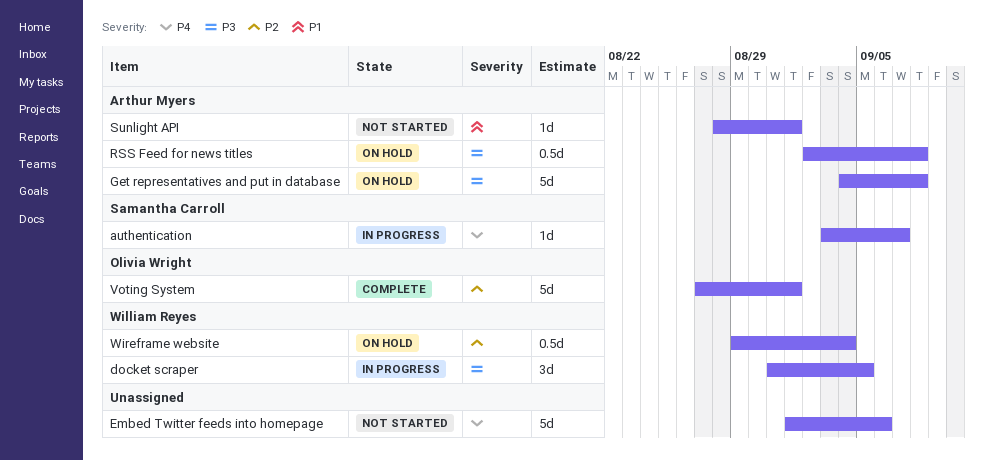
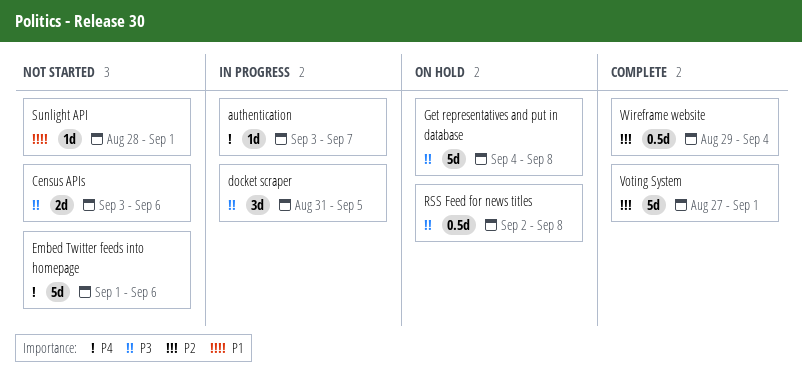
Census APIs: none -> present
Wireframe website, status: On hold -> Complete

